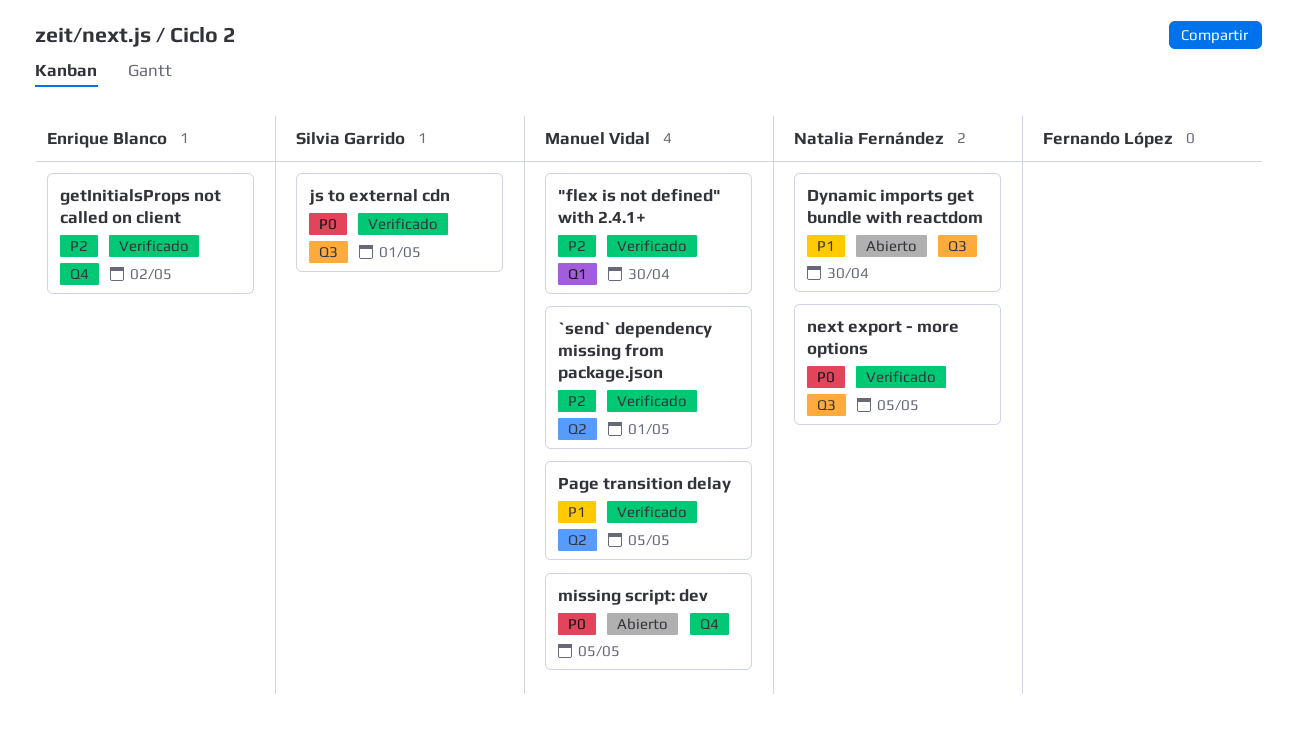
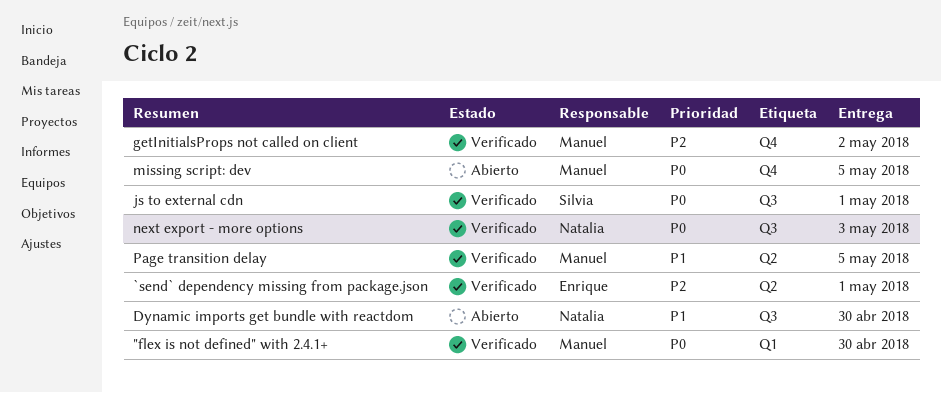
"flex is not defined" with 2.4.1+, priority: P2 -> P0
`send` dependency missing from package.json, owner: Manuel Vidal -> Enrique Blanco
getInitialsProps not called on client, owner: Enrique Blanco -> Manuel Vidal
next export - more options, due: May 5 -> May 3

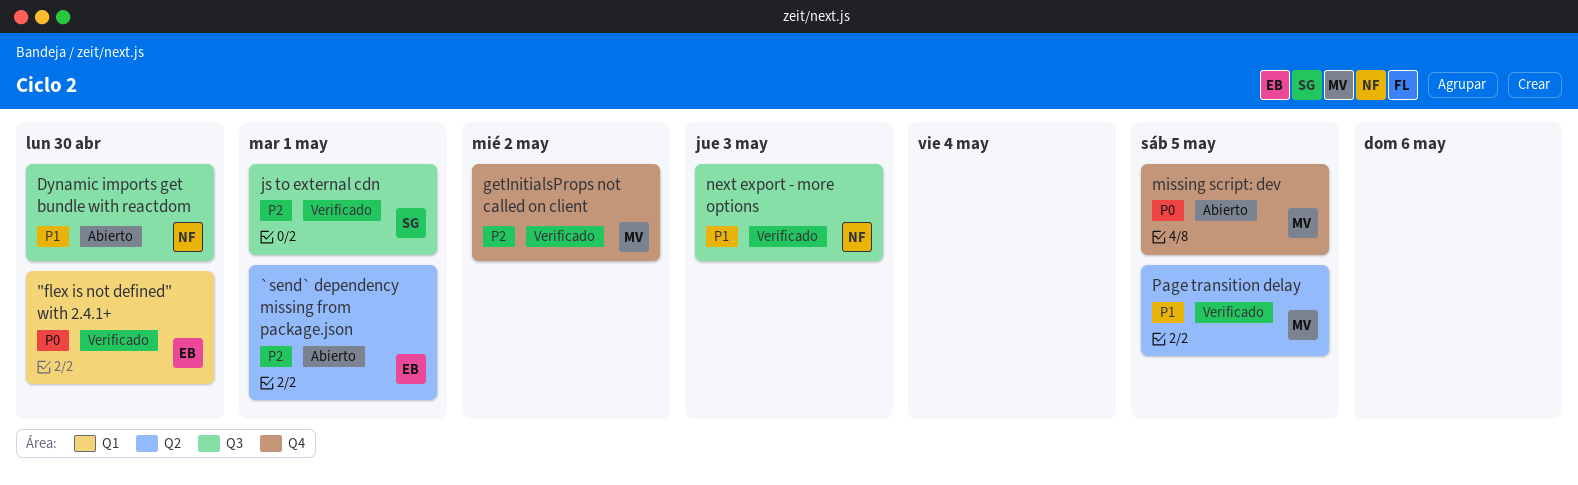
"flex is not defined" with 2.4.1+, owner: Manuel -> Enrique
`send` dependency missing from package.json, status: Verificado -> Abierto
js to external cdn, priority: P0 -> P2
next export - more options, priority: P0 -> P1

